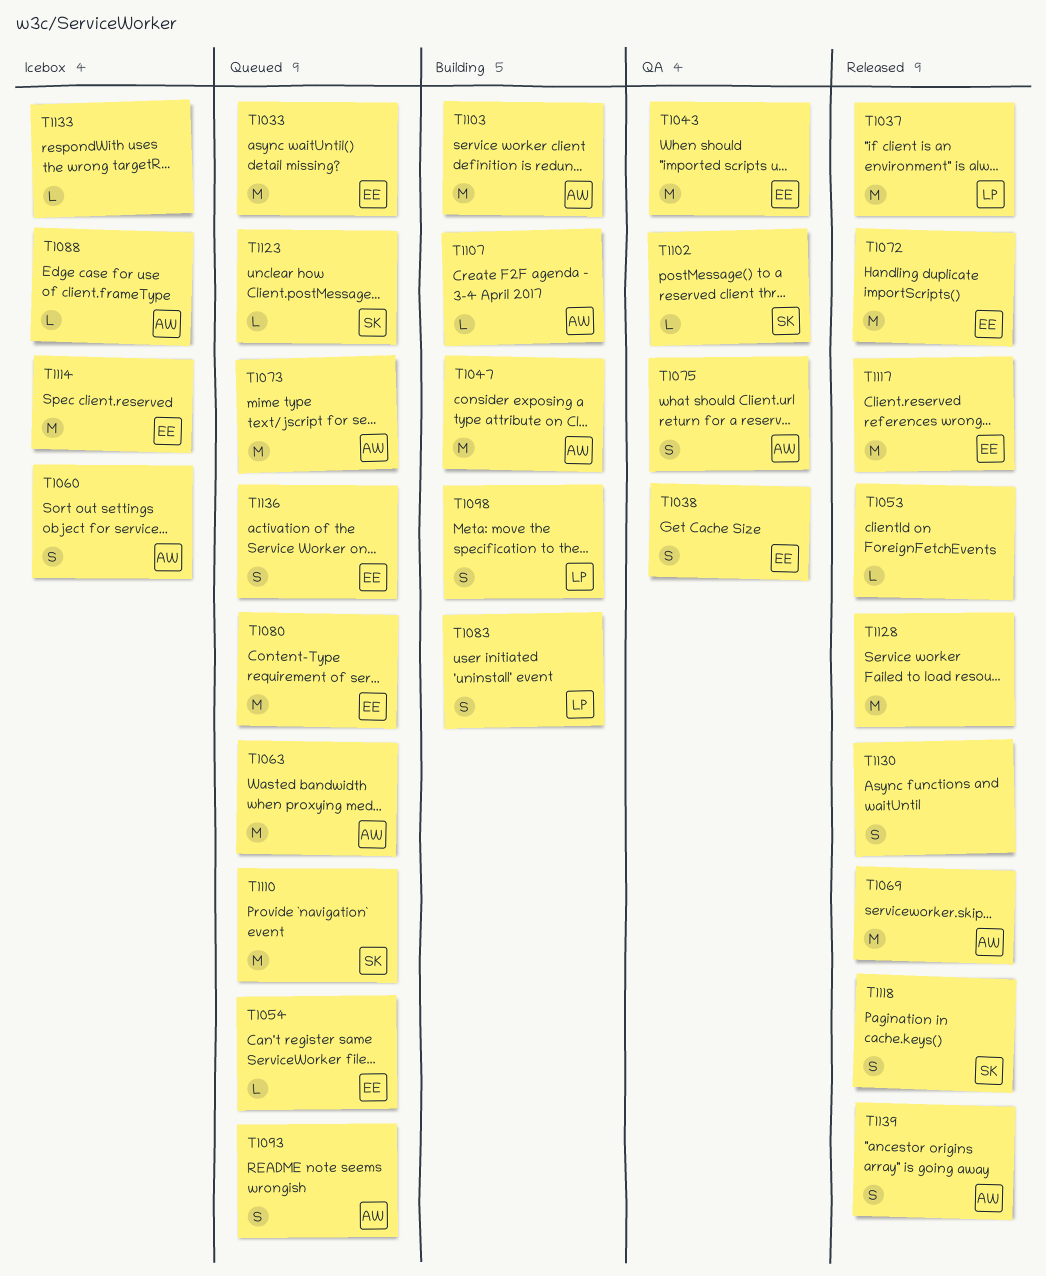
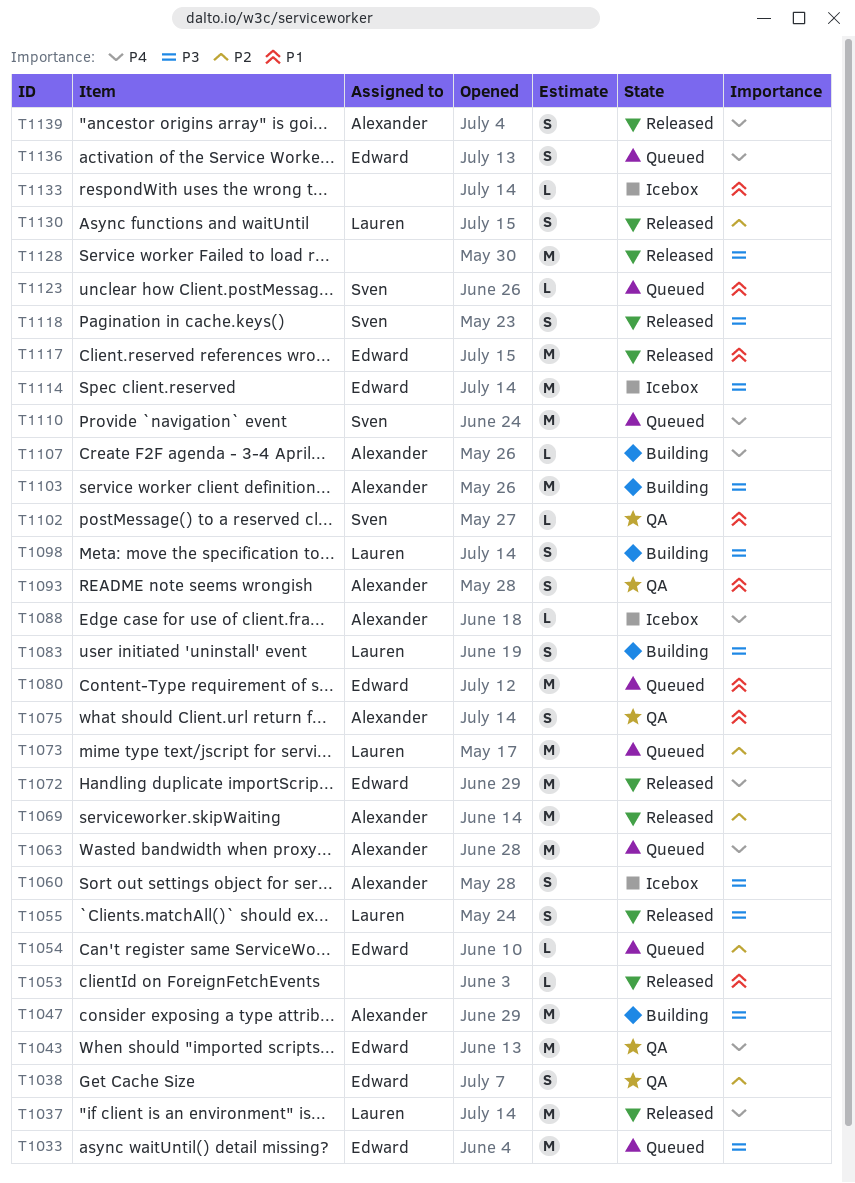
T1055: none -> present
T1073, owner: Alexander -> Lauren
T1093, status: Queued -> QA
T1130, owner: none -> Lauren

